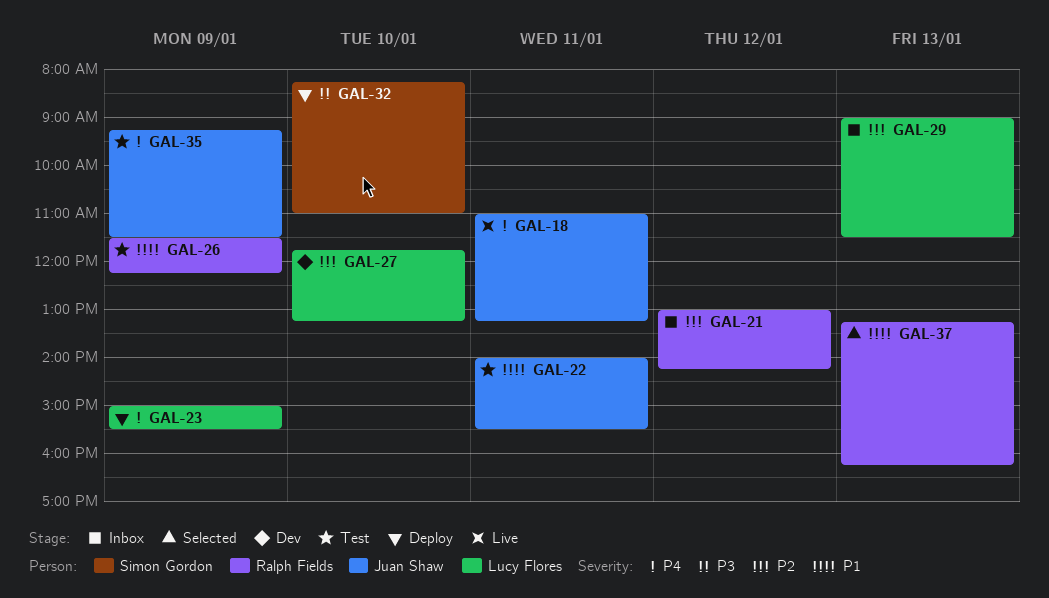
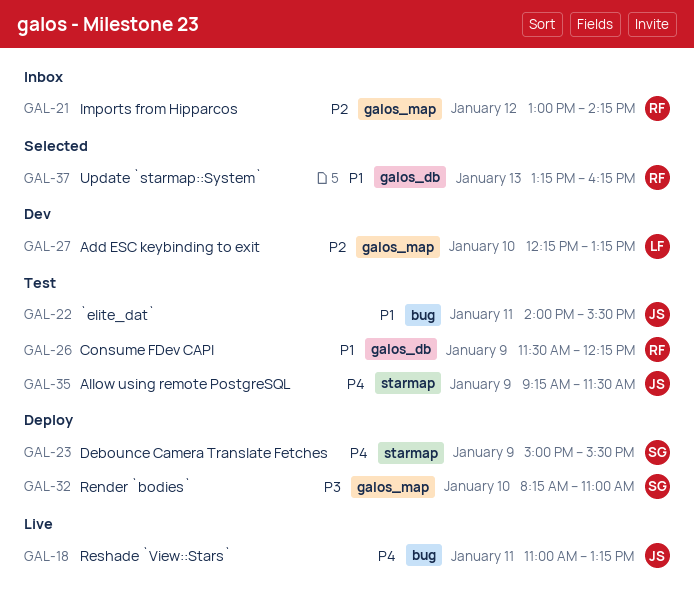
GAL-23, owner: Lucy Flores -> Simon Gordon
GAL-27, begins: 11:45 -> 12:15
GAL-29: present -> none

